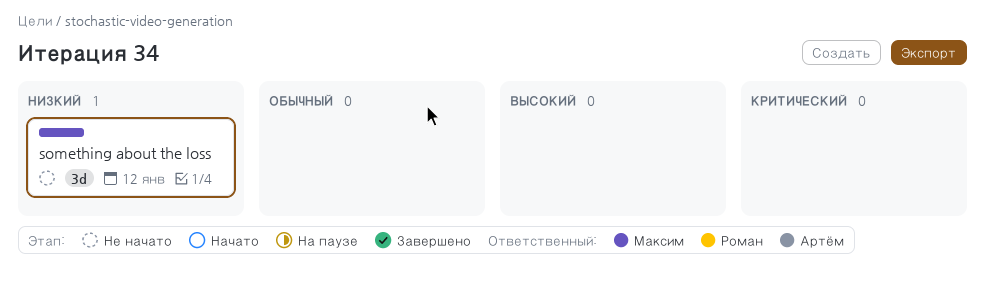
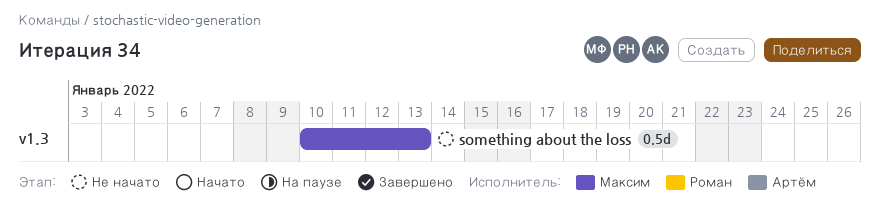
something about the loss, estimate: 3d -> 0.5d
something about the loss, due: Jan 12 -> Jan 13

